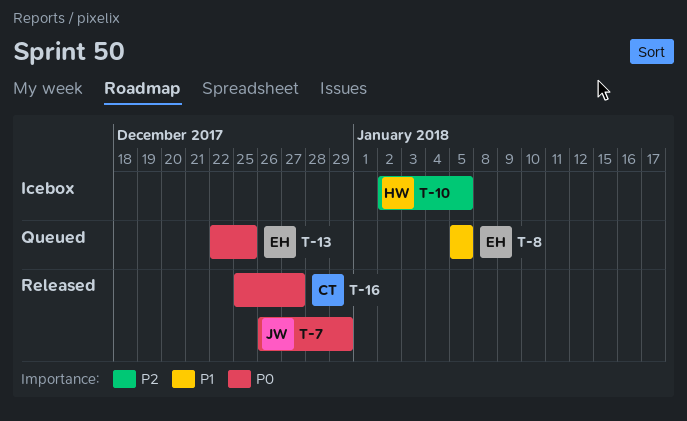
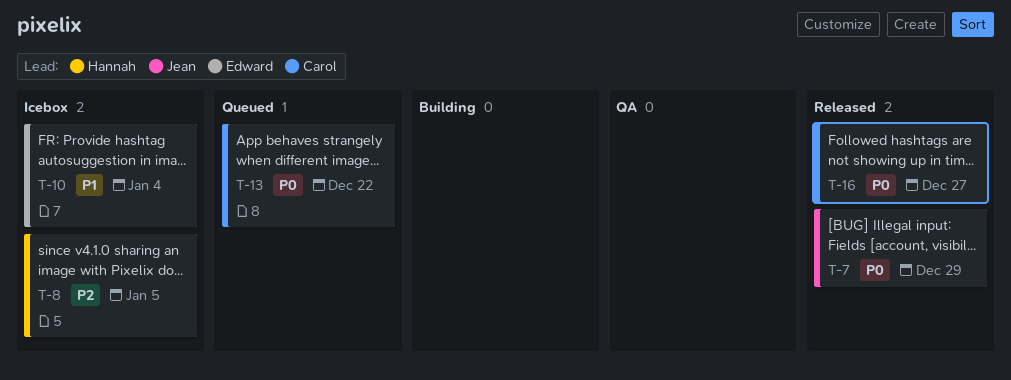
T-8, status: Queued -> Icebox
T-8, owner: Edward -> Hannah
T-8, priority: P1 -> P2
T-10, owner: Hannah -> Edward
T-10, priority: P2 -> P1
T-10, due: Jan 5 -> Jan 4
T-13, owner: Edward -> Carol
T-13, due: Dec 25 -> Dec 22

